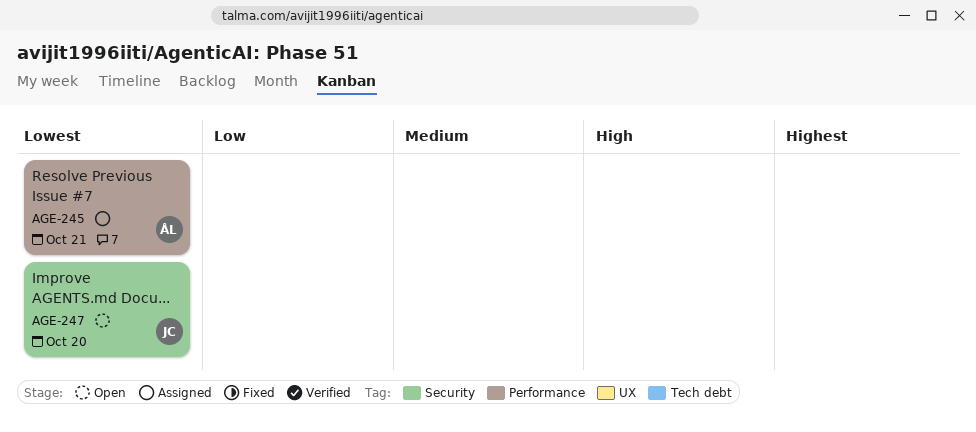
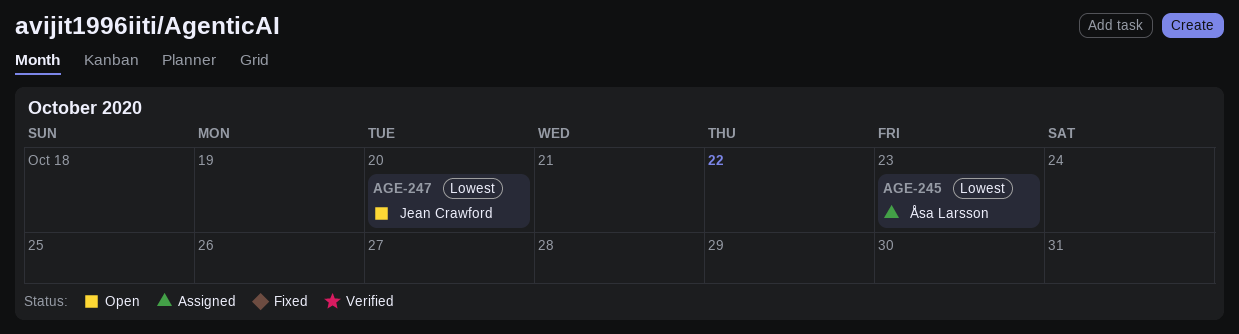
AGE-245, due: Oct 21 -> Oct 23

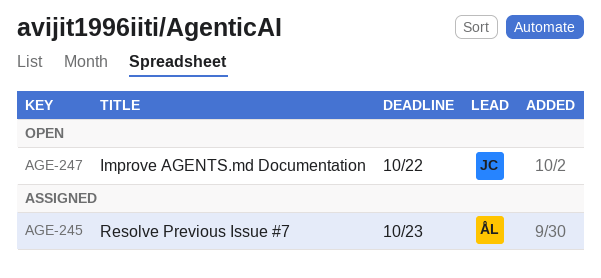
AGE-247, due: Oct 20 -> Oct 22

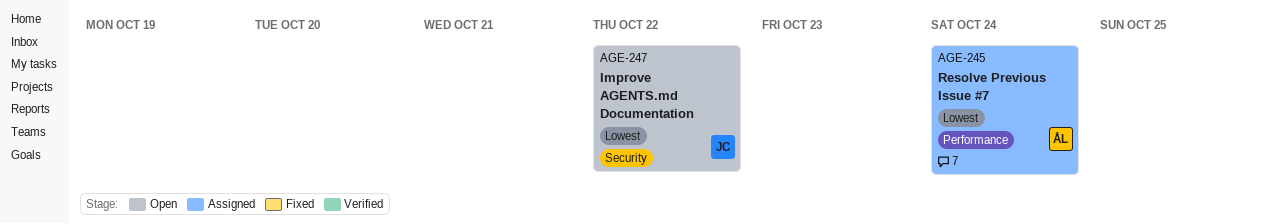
AGE-245, due: Oct 23 -> Oct 24

